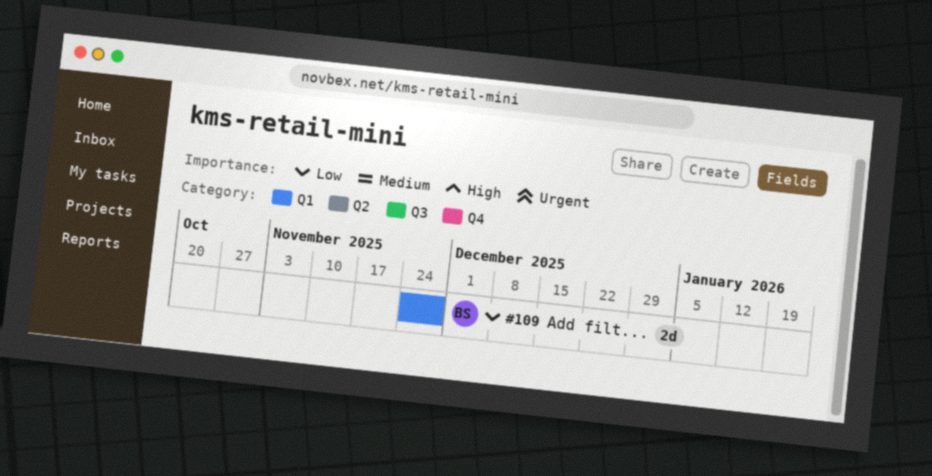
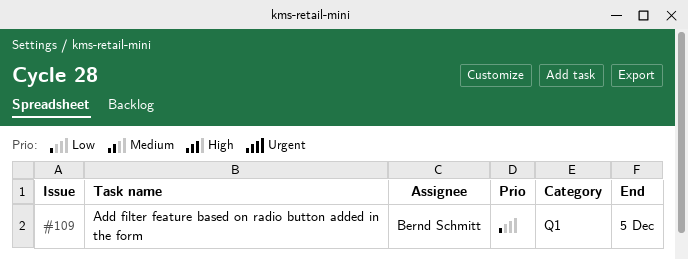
#109, due: Nov 28 -> Dec 5

